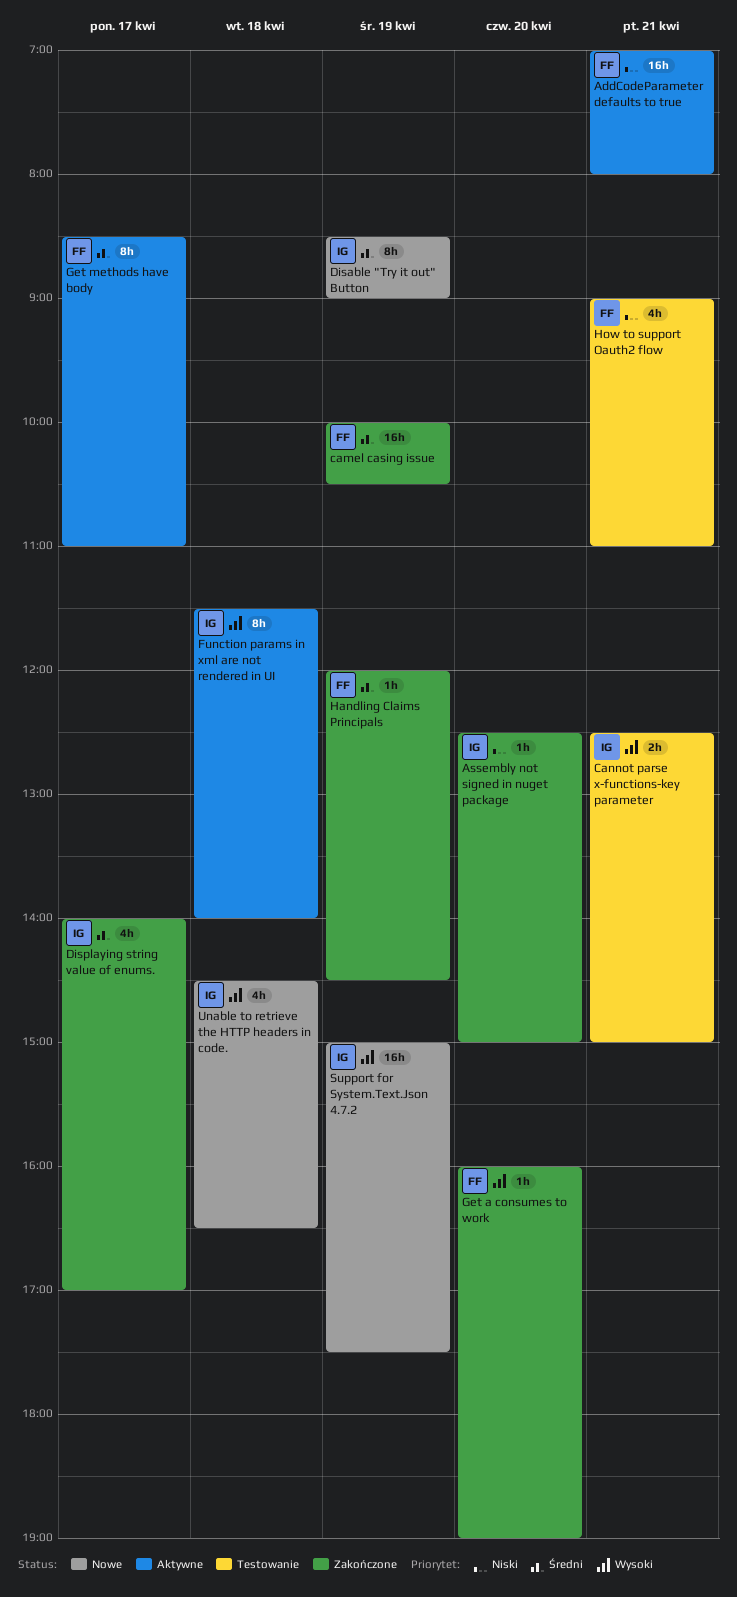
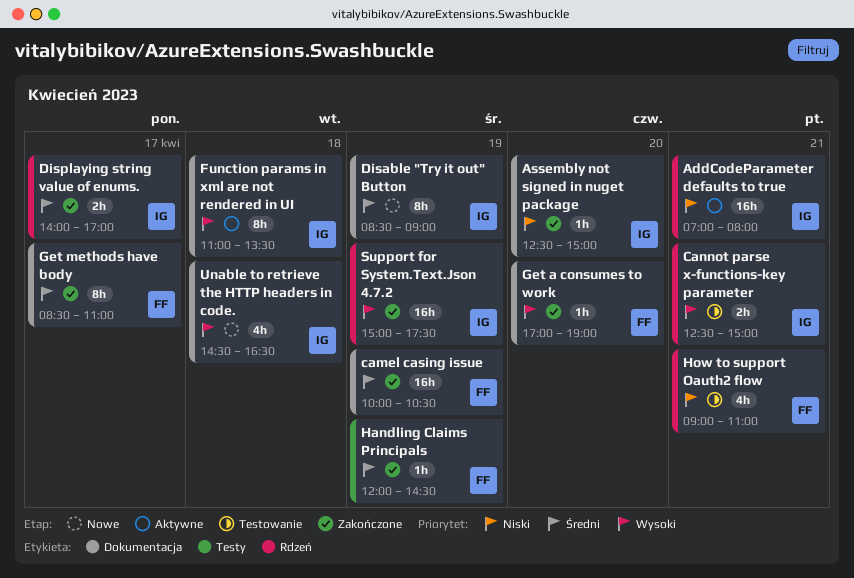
AddCodeParameter defaults to true, owner: FF -> IG
Displaying string value of enums., estimate: 4h -> 2h
Function params in xml are not rendered in UI, begins: 11:30 -> 11:00
Function params in xml are not rendered in UI, ends: 14:00 -> 13:30
Get a consumes to work, begins: 16:00 -> 17:00
Get methods have body, status: Aktywne -> Zakończone
Support for System.Text.Json 4.7.2, status: Nowe -> Zakończone

